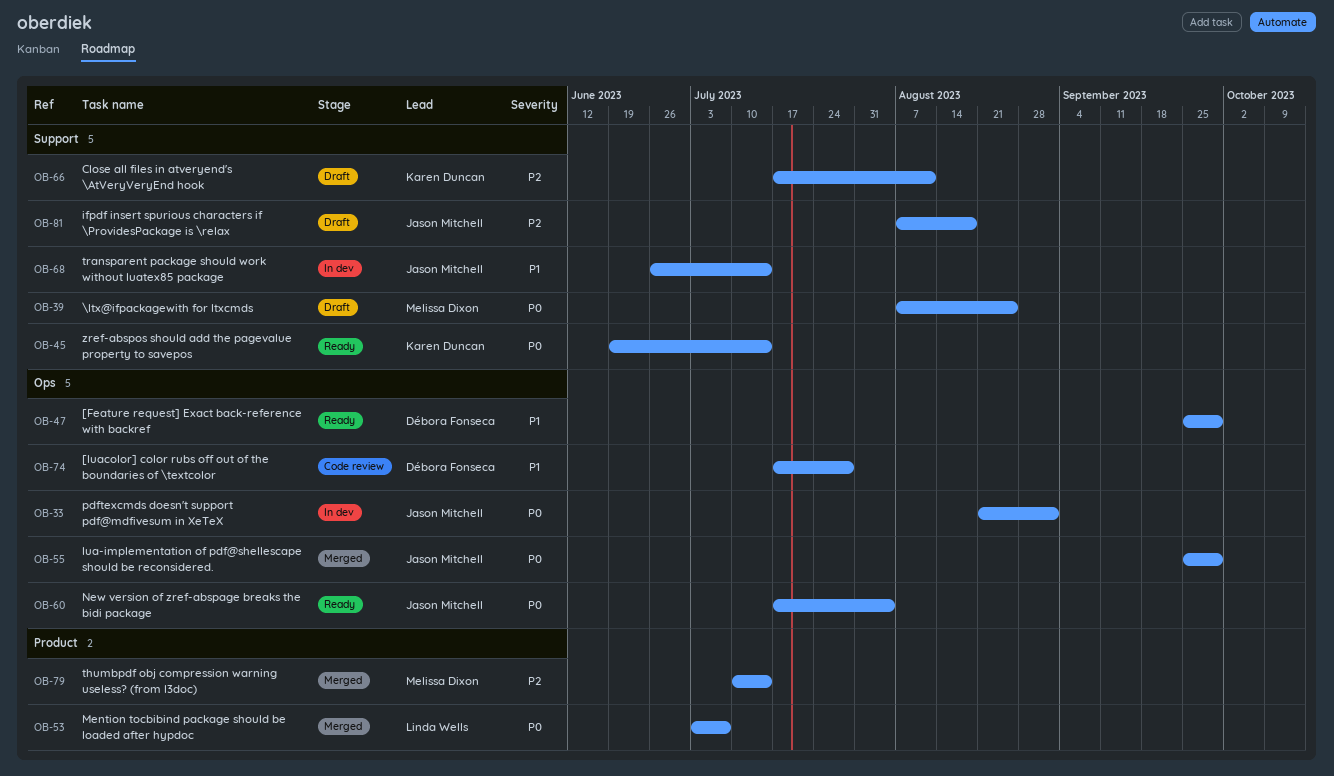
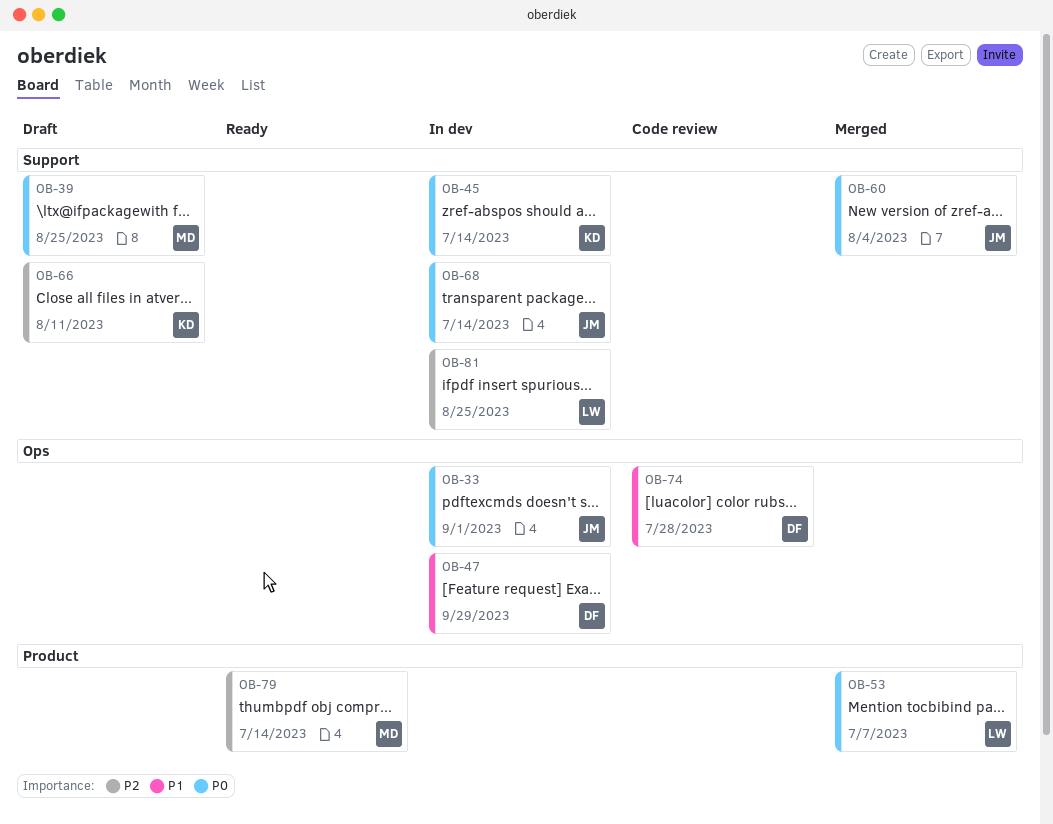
OB-45, status: Ready -> In dev
OB-47, status: Ready -> In dev
OB-55: present -> none
OB-60, status: Ready -> Merged
OB-60, label: Ops -> Support
OB-68, priority: P1 -> P0
OB-79, status: Merged -> Ready
OB-81, status: Draft -> In dev
OB-81, owner: Jason Mitchell -> Linda Wells
OB-81, due: Aug 18 -> Aug 25

